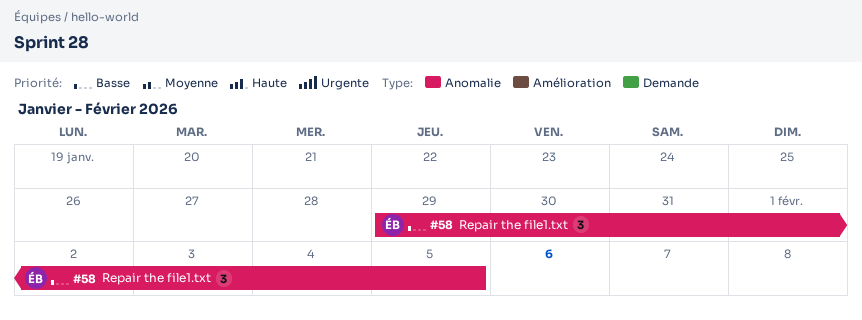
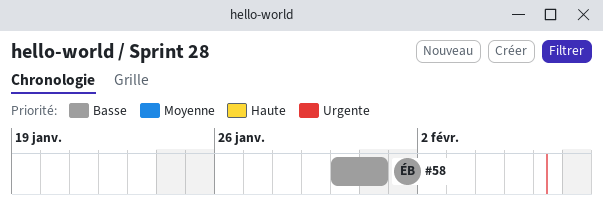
#58, start: Jan 29 -> Jan 30
#58, due: Feb 5 -> Jan 31

